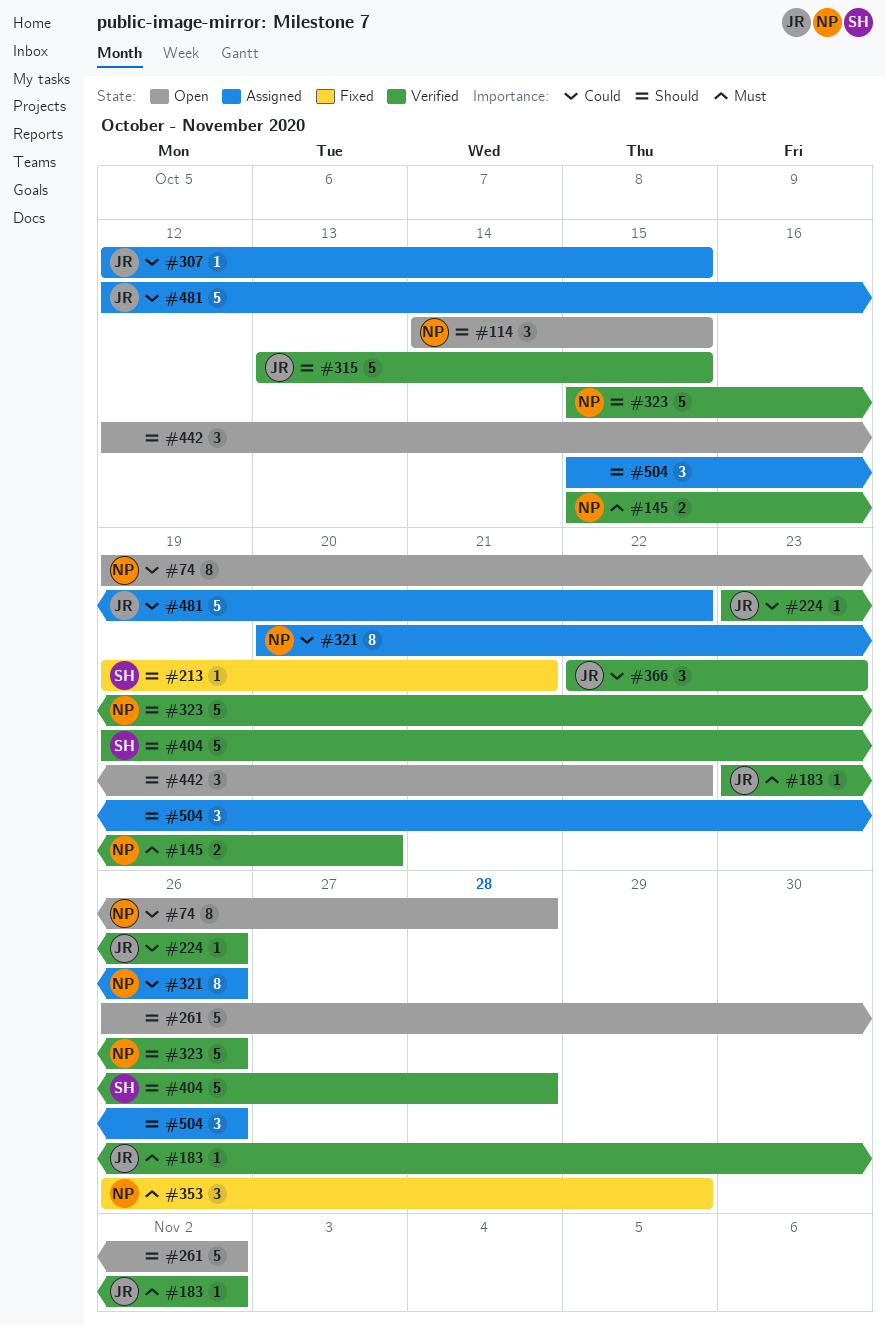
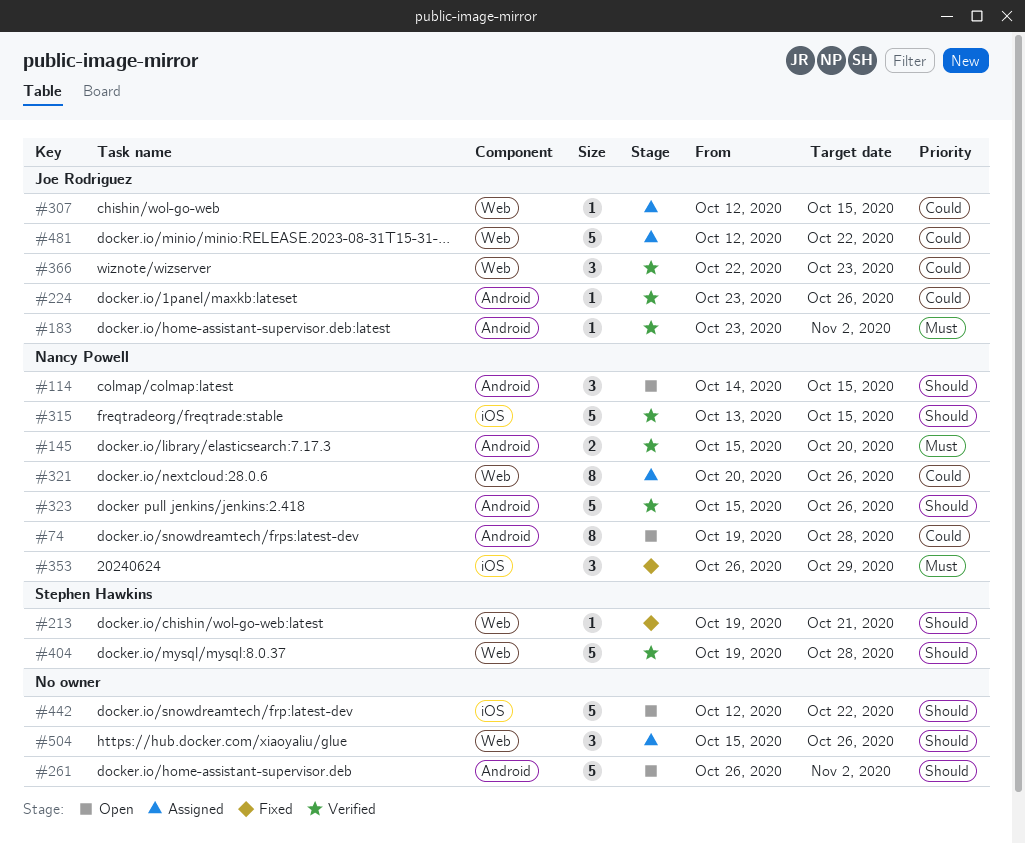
#315, owner: Joe Rodriguez -> Nancy Powell
#442, estimate: 3 -> 5

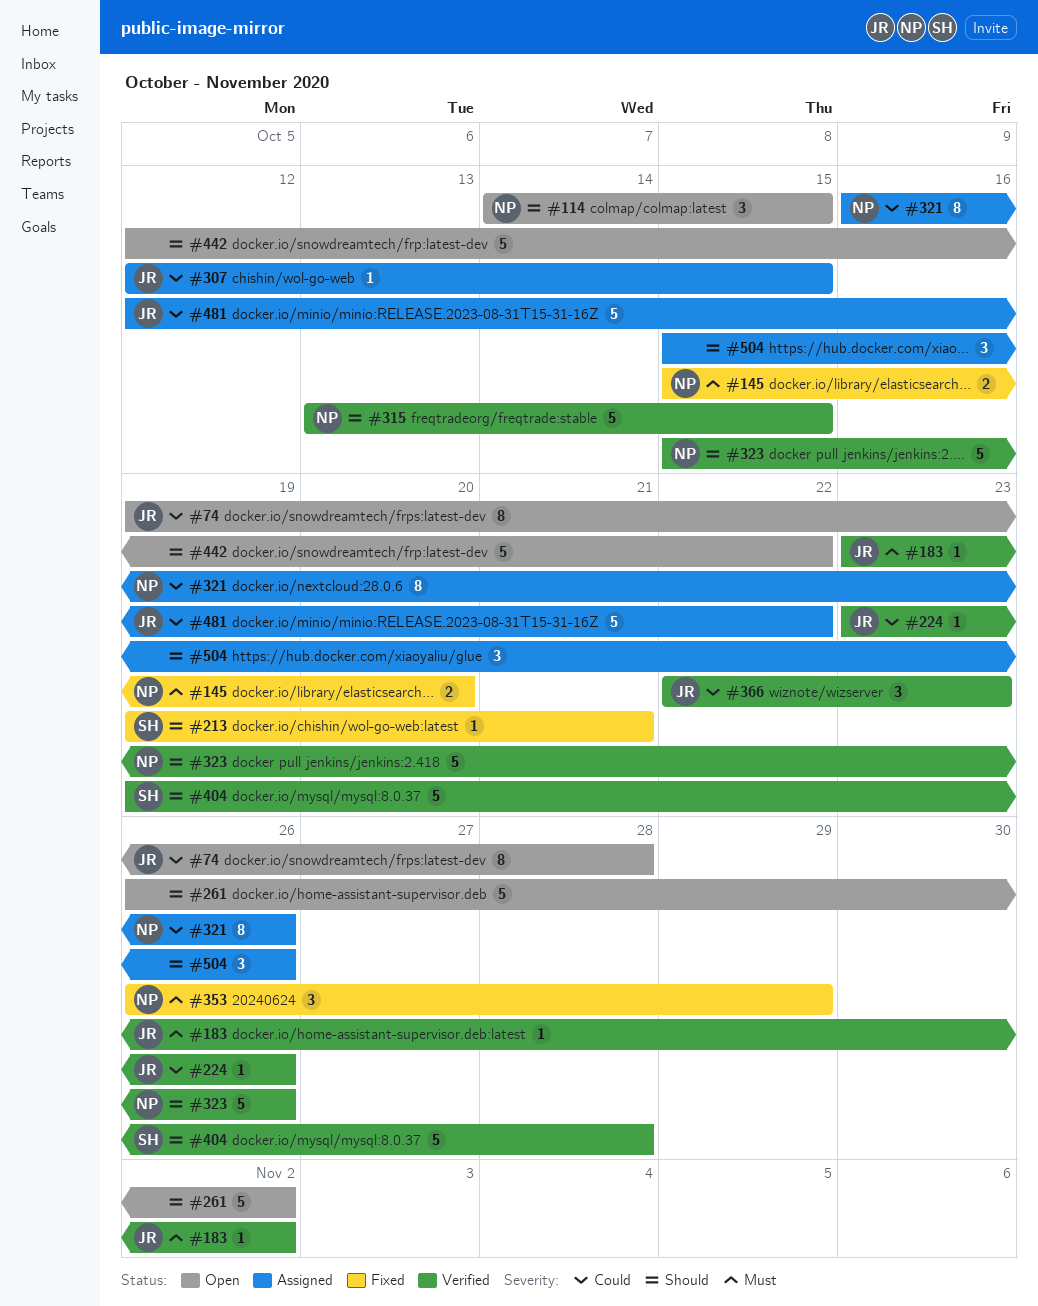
#74, owner: Nancy Powell -> Joe Rodriguez
#145, status: Verified -> Fixed
#321, start: Oct 20 -> Oct 16

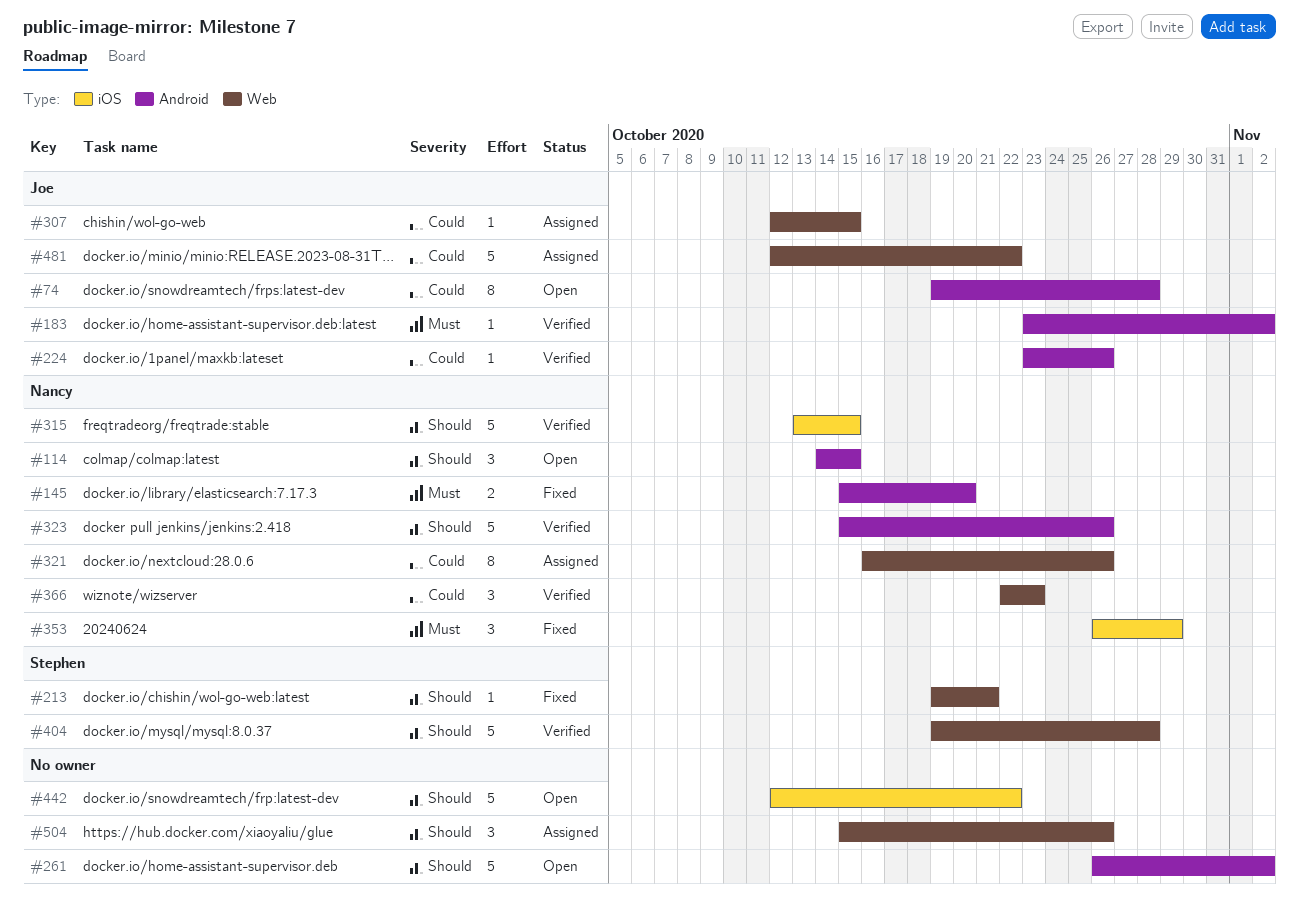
#366, owner: Joe -> Nancy

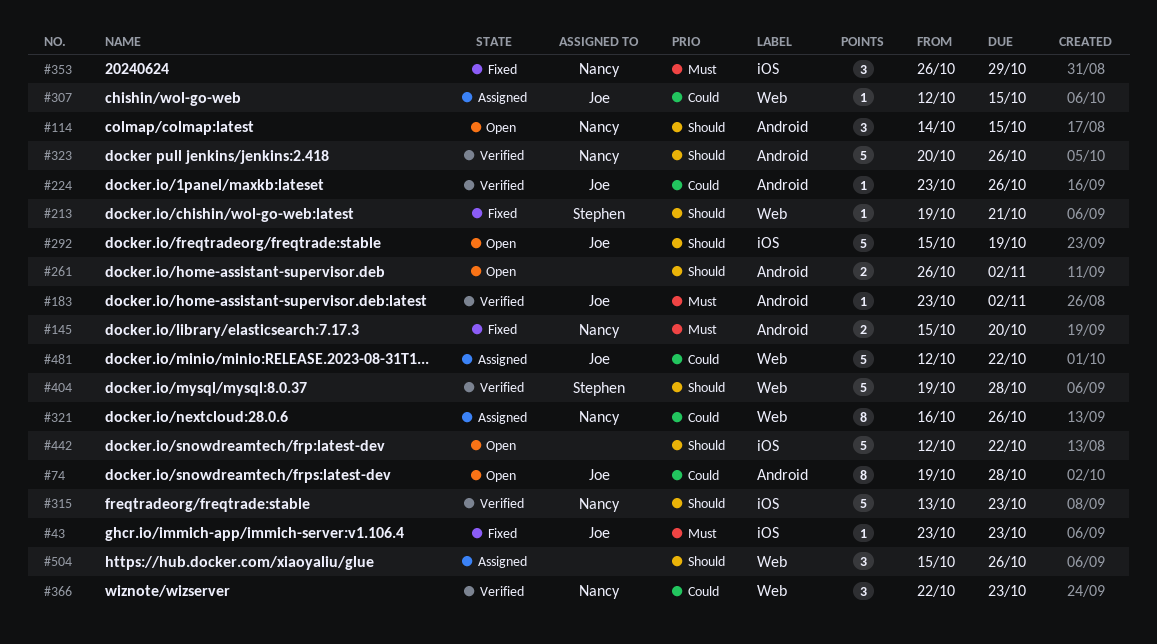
#43: none -> present
#261, estimate: 5 -> 2
#292: none -> present
#315, due: Oct 15 -> Oct 23
#323, start: Oct 15 -> Oct 20

